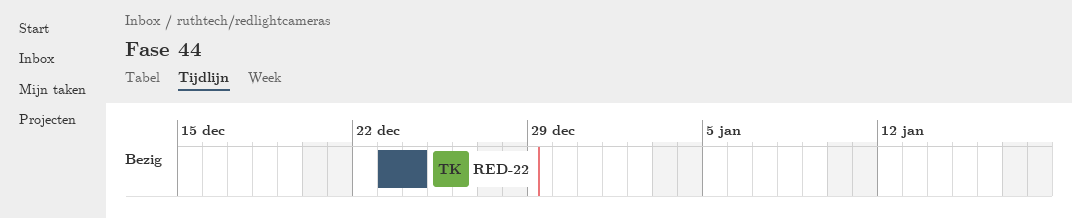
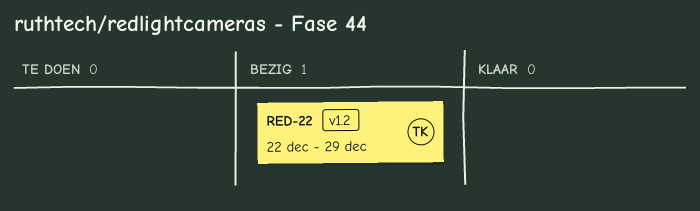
RED-22, start: Dec 23 -> Dec 22
RED-22, due: Dec 24 -> Dec 29

